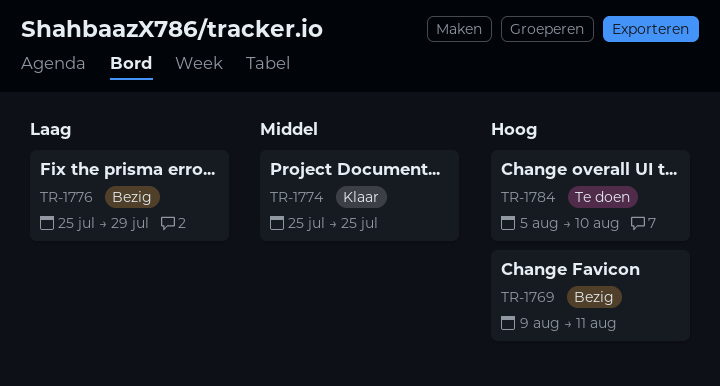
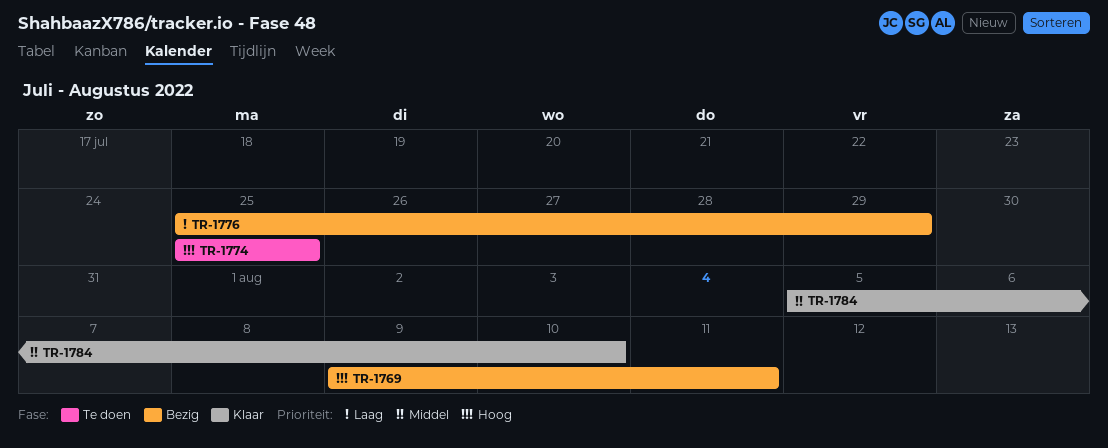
TR-1774, status: Klaar -> Te doen
TR-1774, priority: Middel -> Hoog
TR-1784, status: Te doen -> Klaar
TR-1784, priority: Hoog -> Middel

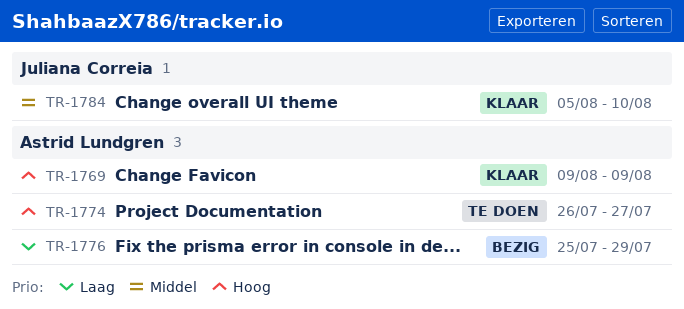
TR-1769, status: Bezig -> Klaar
TR-1769, due: Aug 11 -> Aug 9
TR-1774, start: Jul 25 -> Jul 26
TR-1774, due: Jul 25 -> Jul 27

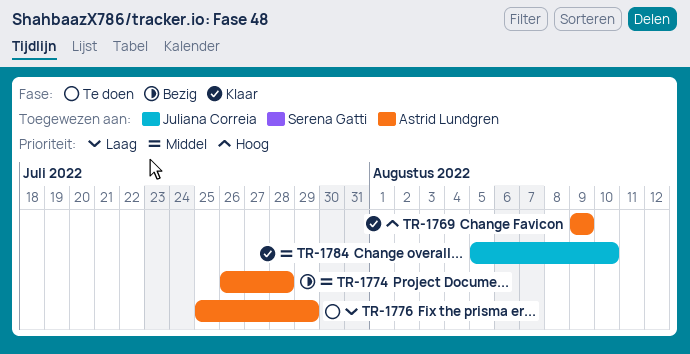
TR-1774, status: Te doen -> Bezig
TR-1774, priority: Hoog -> Middel
TR-1774, due: Jul 27 -> Jul 28
TR-1776, status: Bezig -> Te doen

